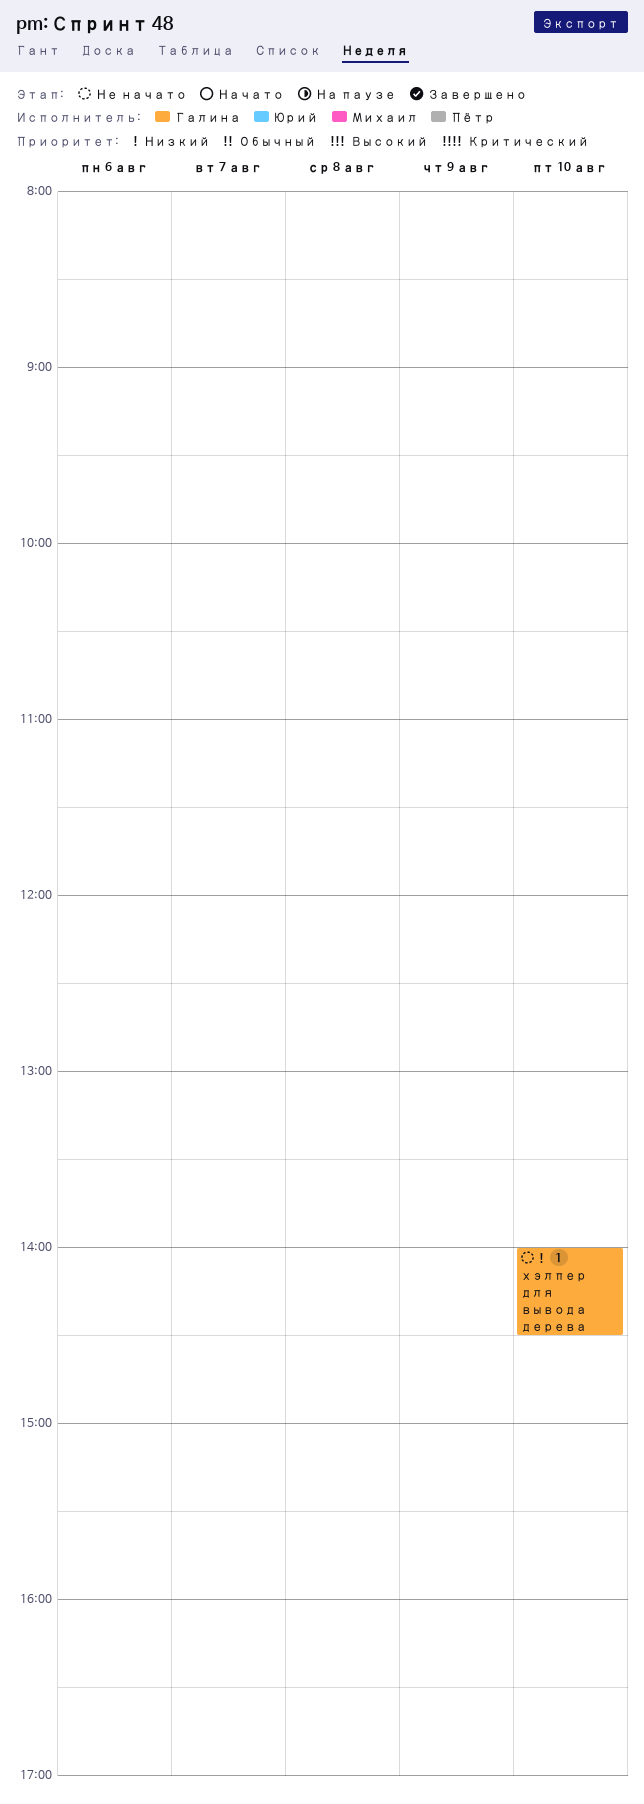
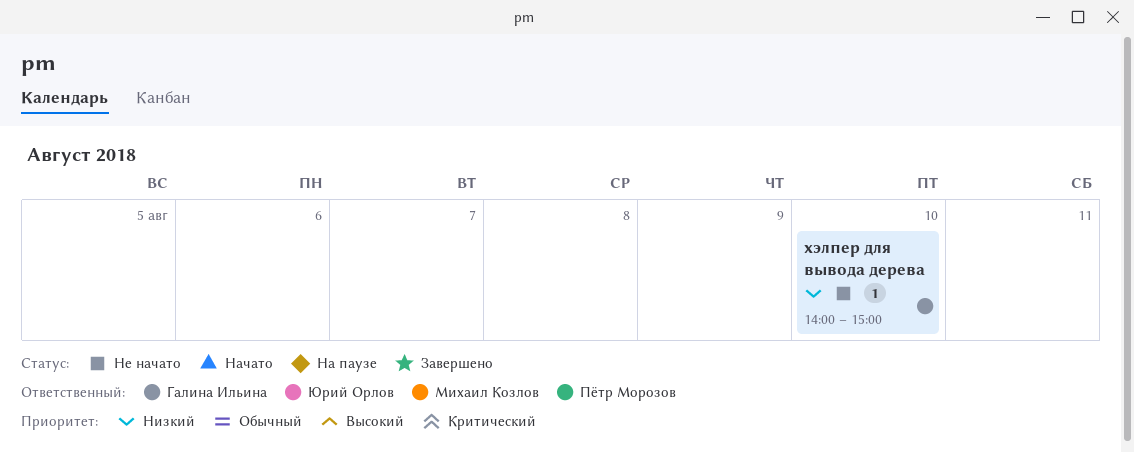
хэлпер для вывода дерева, ends: 14:30 -> 15:00

